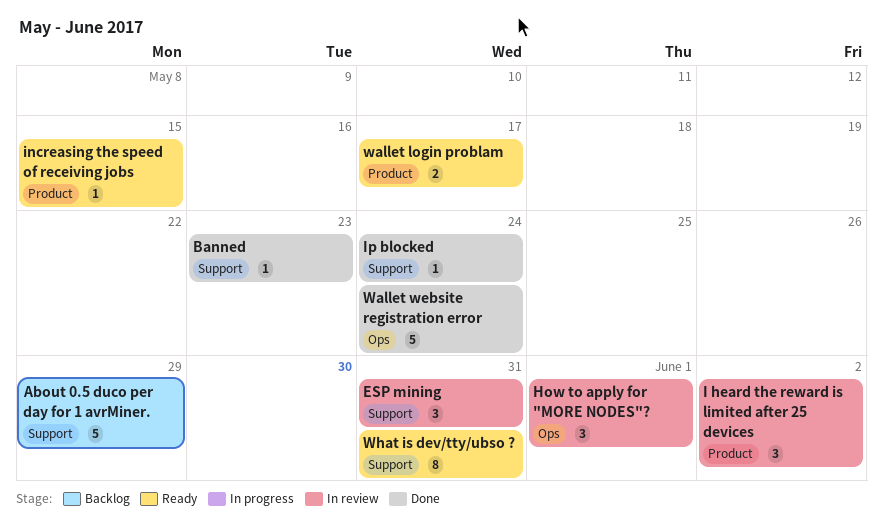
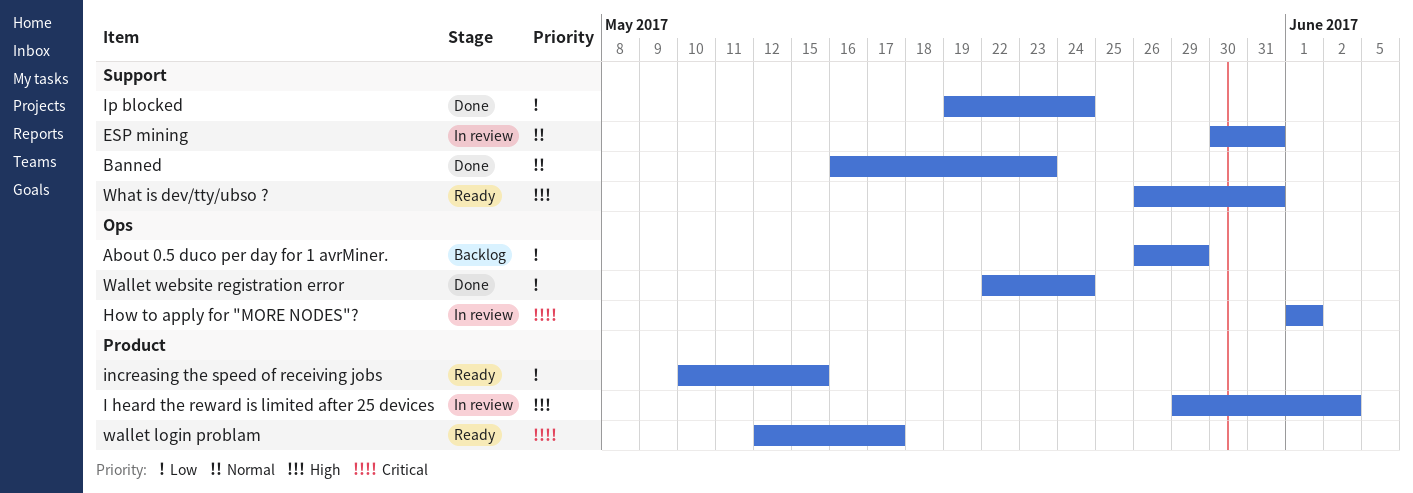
About 0.5 duco per day for 1 avrMiner., label: Support -> Ops

